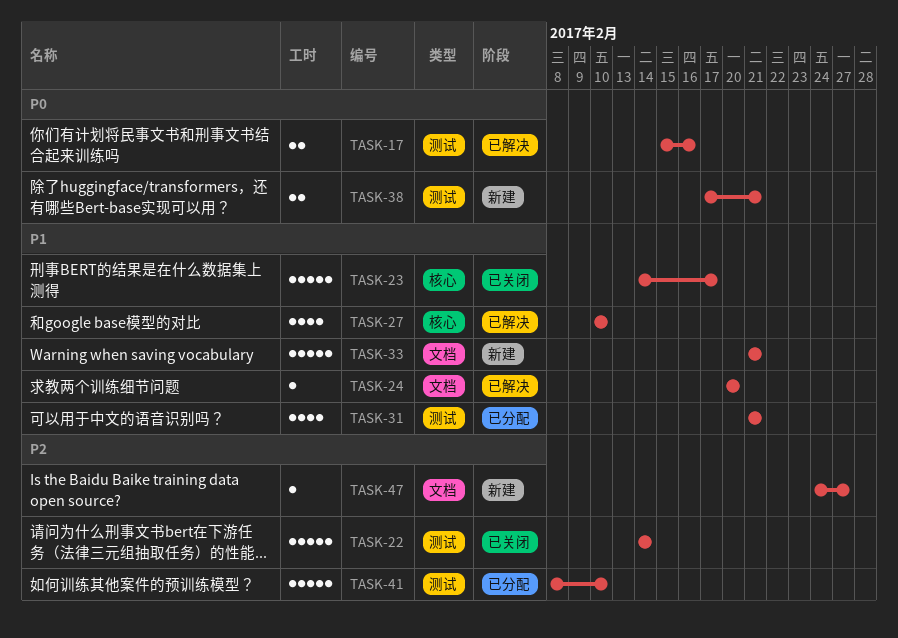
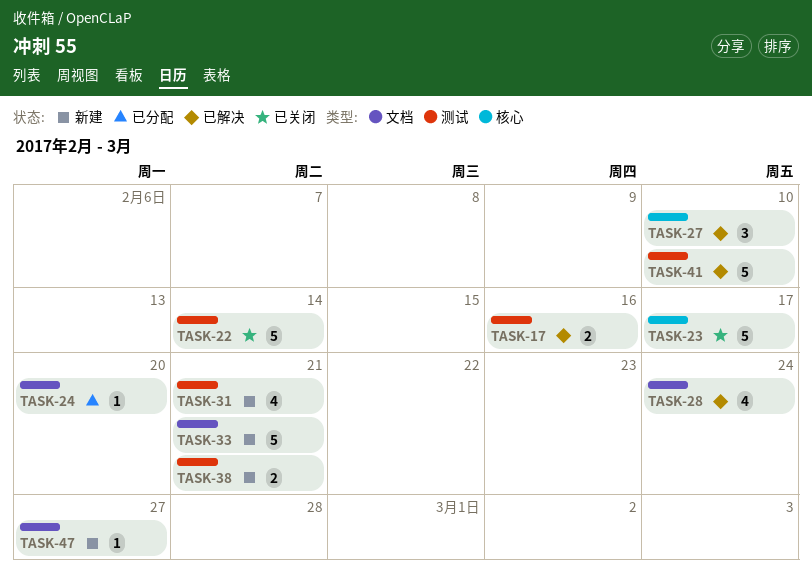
TASK-24, status: 已解决 -> 已分配
TASK-27, estimate: 4 -> 3
TASK-28: none -> present
TASK-31, status: 已分配 -> 新建
TASK-41, status: 已分配 -> 已解决

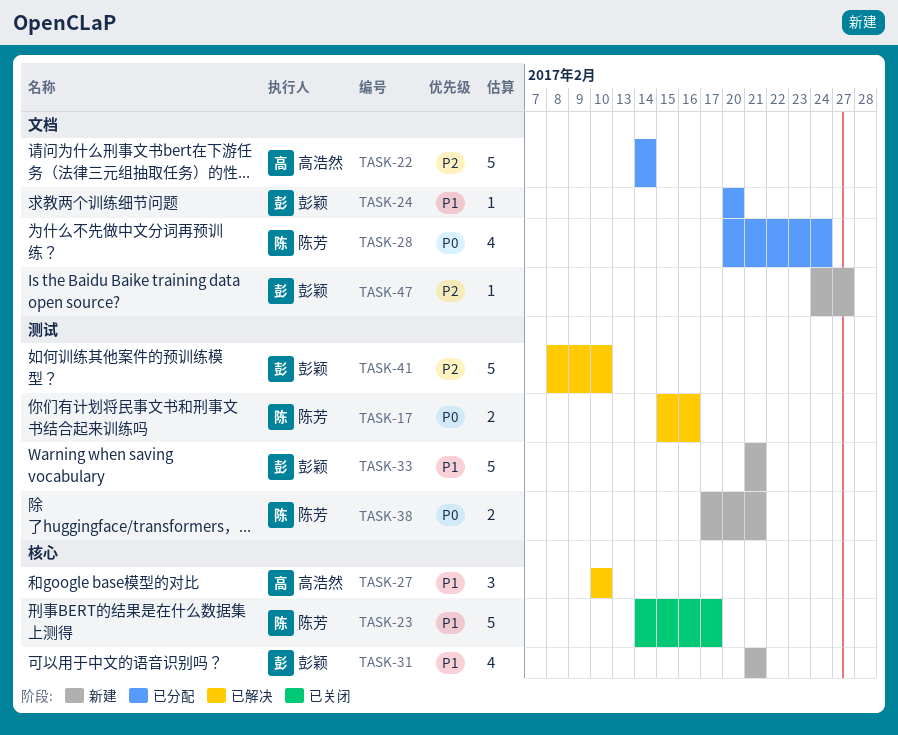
TASK-22, status: 已关闭 -> 已分配
TASK-22, label: 测试 -> 文档
TASK-28, status: 已解决 -> 已分配
TASK-31, label: 测试 -> 核心
TASK-33, label: 文档 -> 测试

